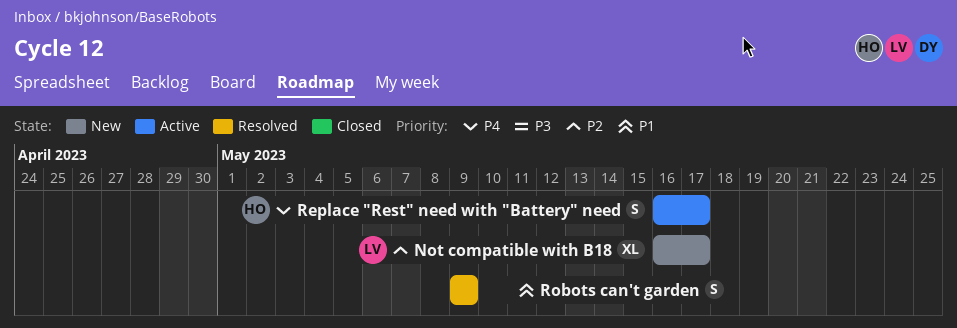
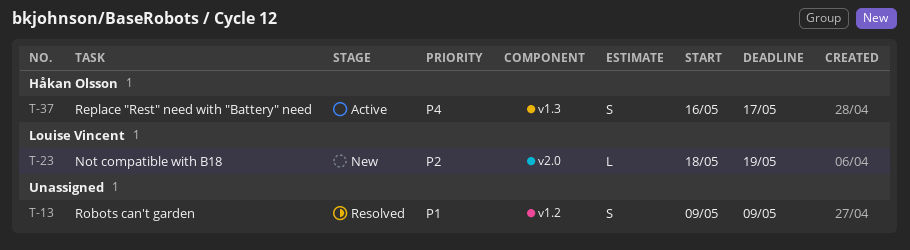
Not compatible with B18, estimate: XL -> L
Not compatible with B18, start: May 16 -> May 18
Not compatible with B18, due: May 17 -> May 19

